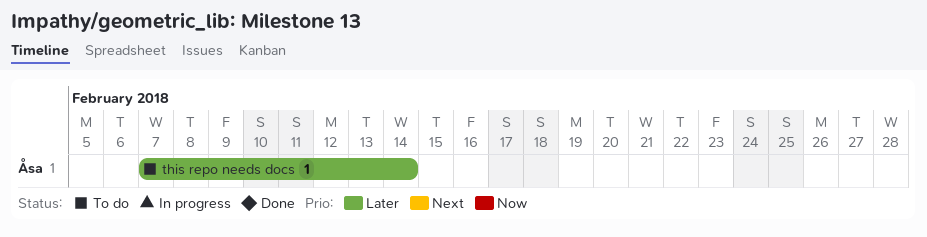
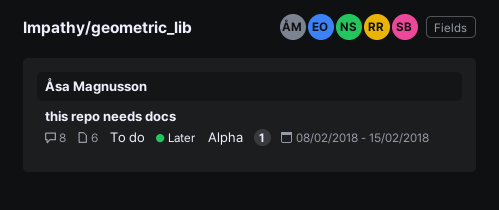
this repo needs docs, start: Feb 7 -> Feb 8
this repo needs docs, due: Feb 14 -> Feb 15

